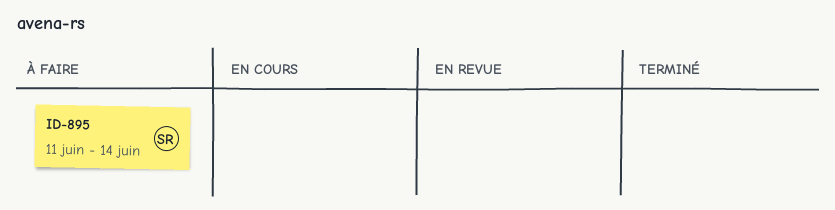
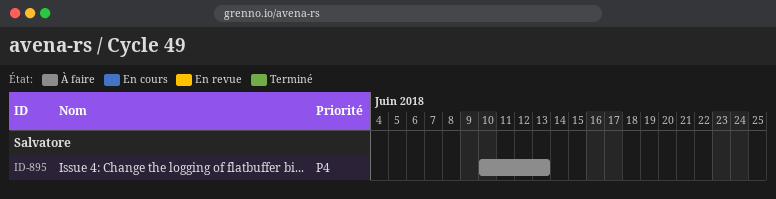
ID-895, start: Jun 11 -> Jun 10
ID-895, due: Jun 14 -> Jun 13

